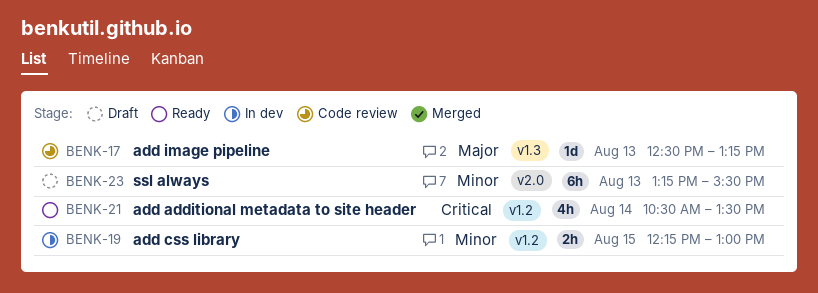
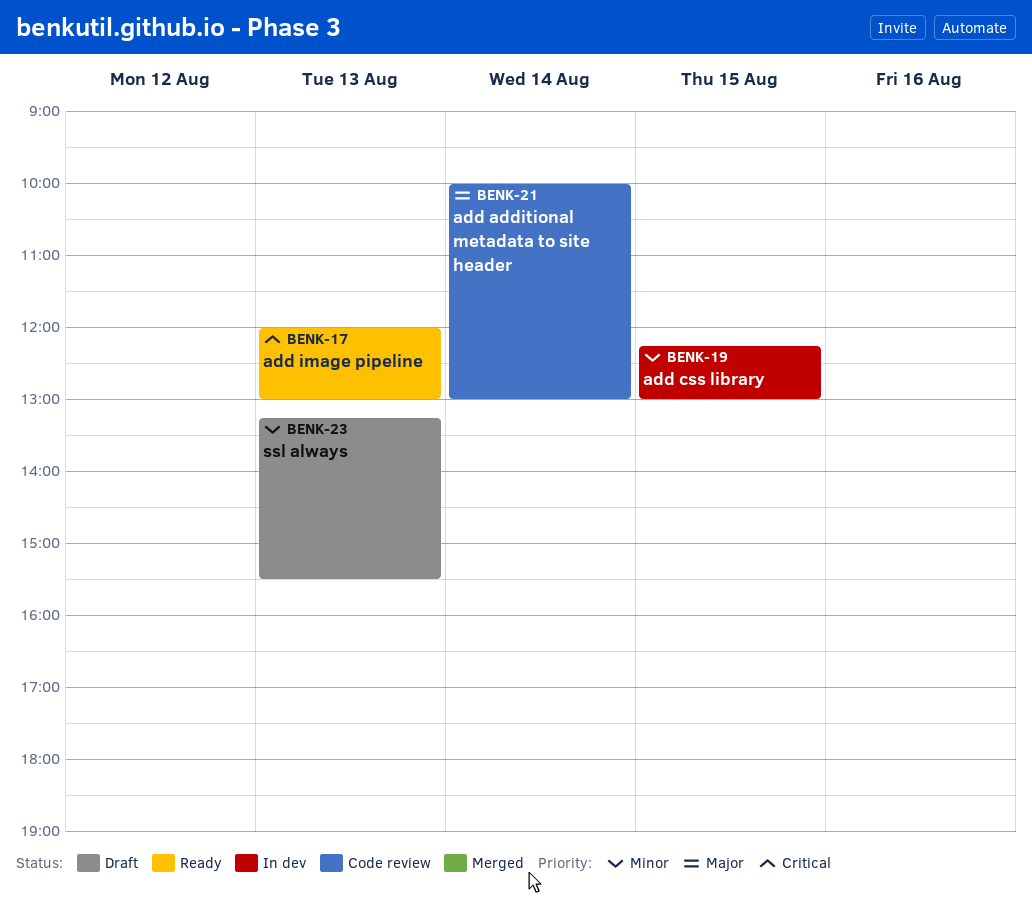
BENK-17, status: Code review -> Ready
BENK-17, priority: Major -> Critical
BENK-17, begins: 12:30 -> 12:00
BENK-17, ends: 13:15 -> 13:00
BENK-21, status: Ready -> Code review
BENK-21, priority: Critical -> Major
BENK-21, begins: 10:30 -> 10:00
BENK-21, ends: 13:30 -> 13:00

